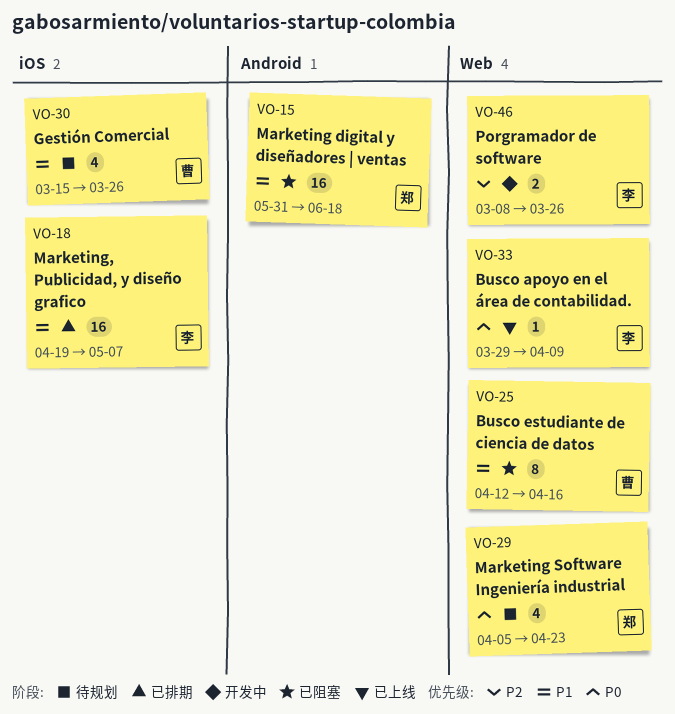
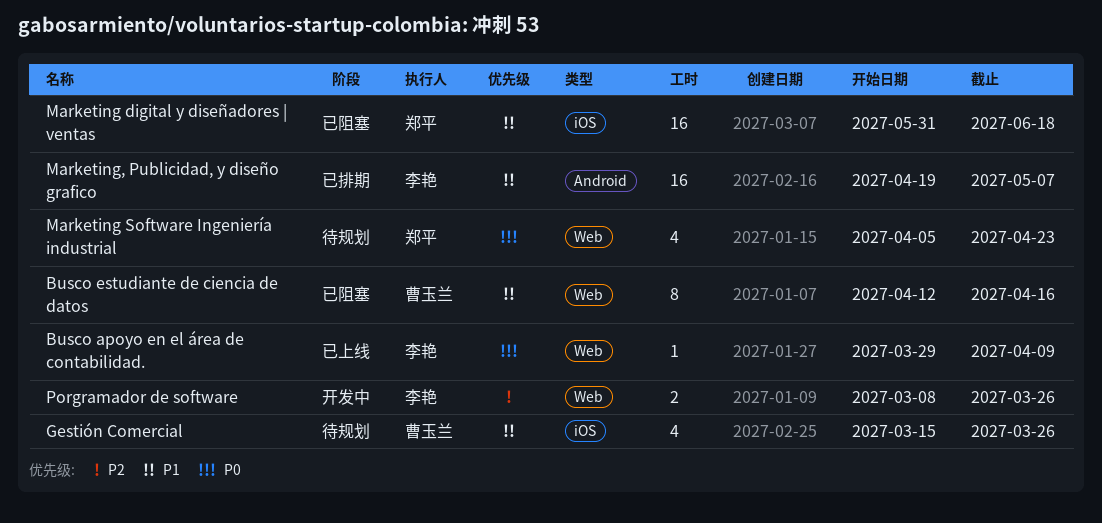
Marketing digital y diseñadores | ventas, label: Android -> iOS
Marketing, Publicidad, y diseño grafico, label: iOS -> Android

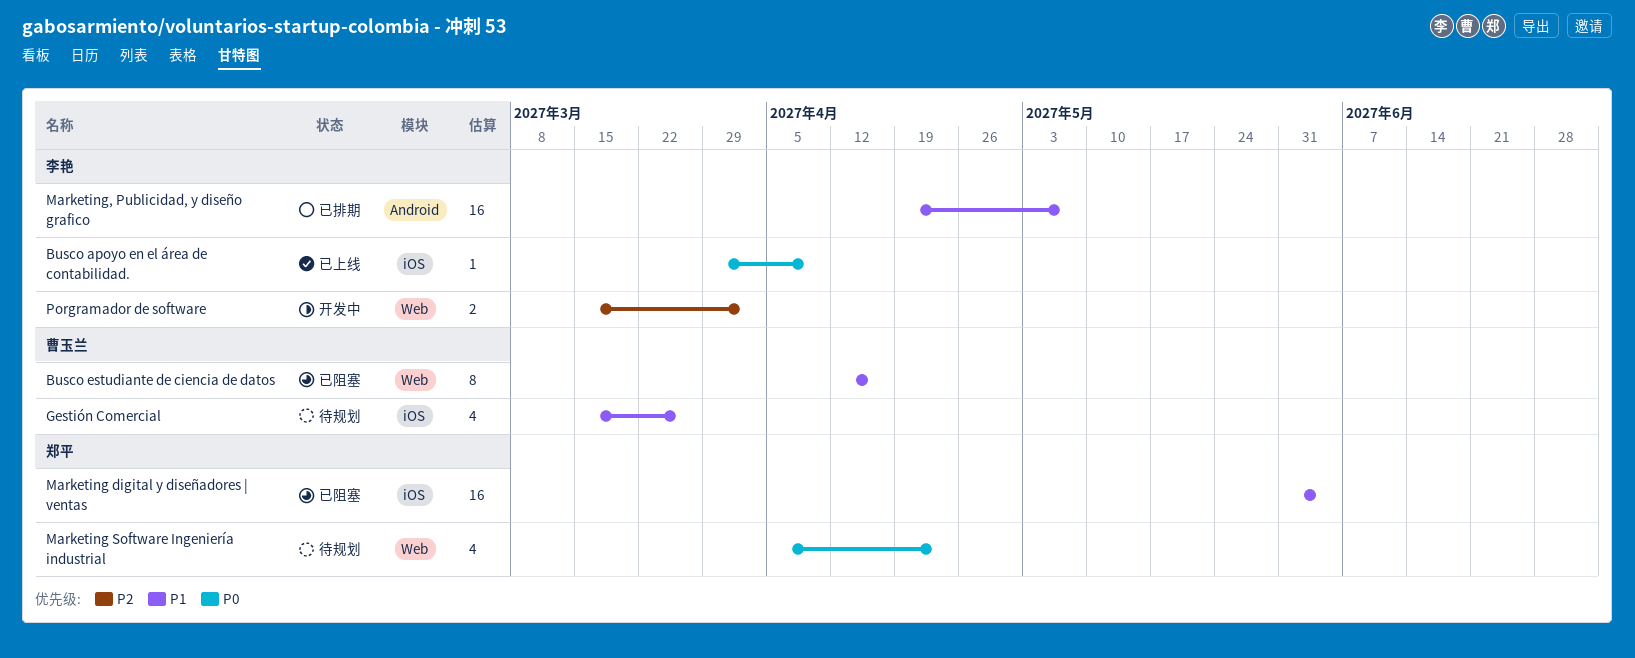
Busco apoyo en el área de contabilidad., label: Web -> iOS
Marketing digital y diseñadores | ventas, due: Jun 18 -> Jun 4
Porgramador de software, start: Mar 8 -> Mar 15
Porgramador de software, due: Mar 26 -> Apr 2

